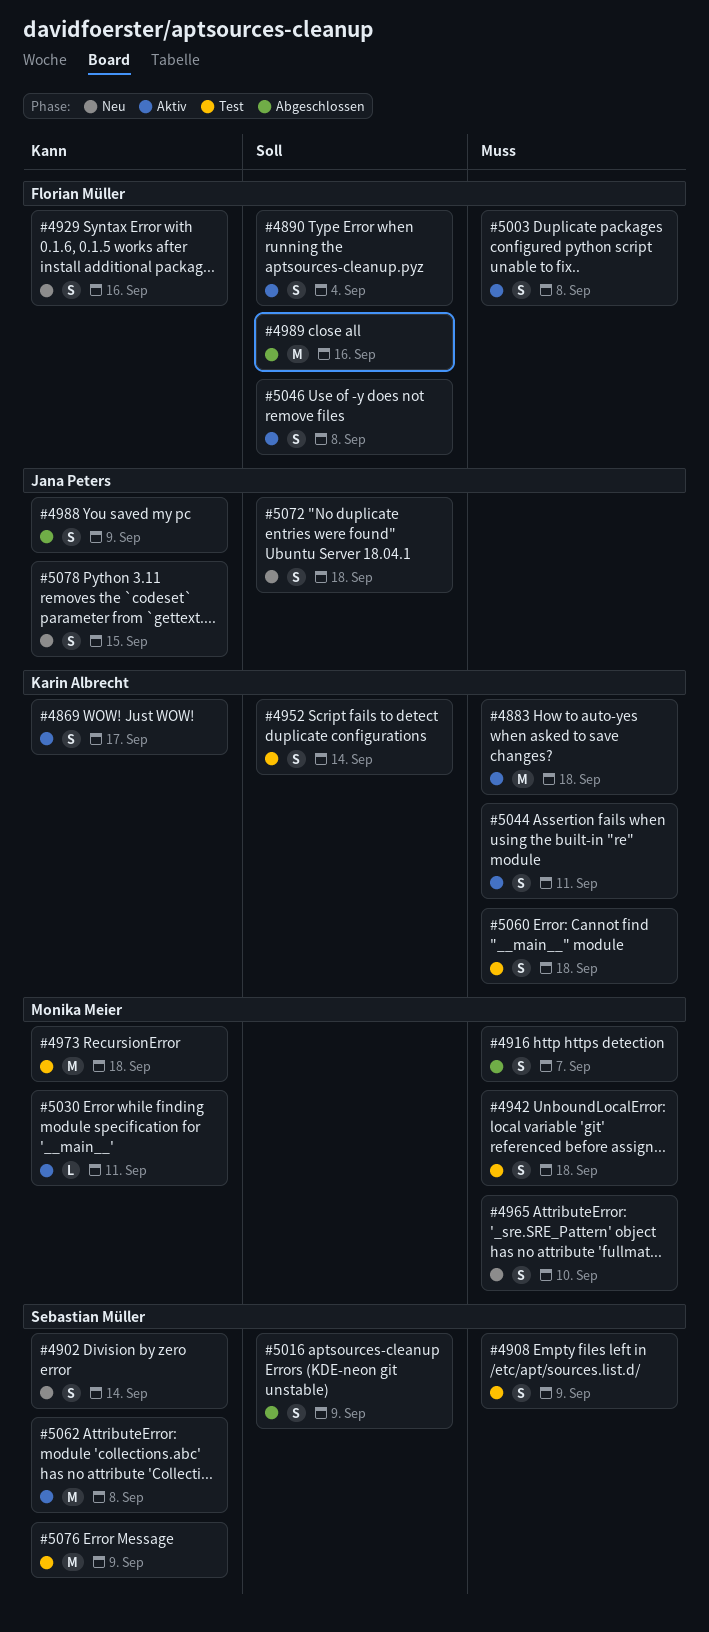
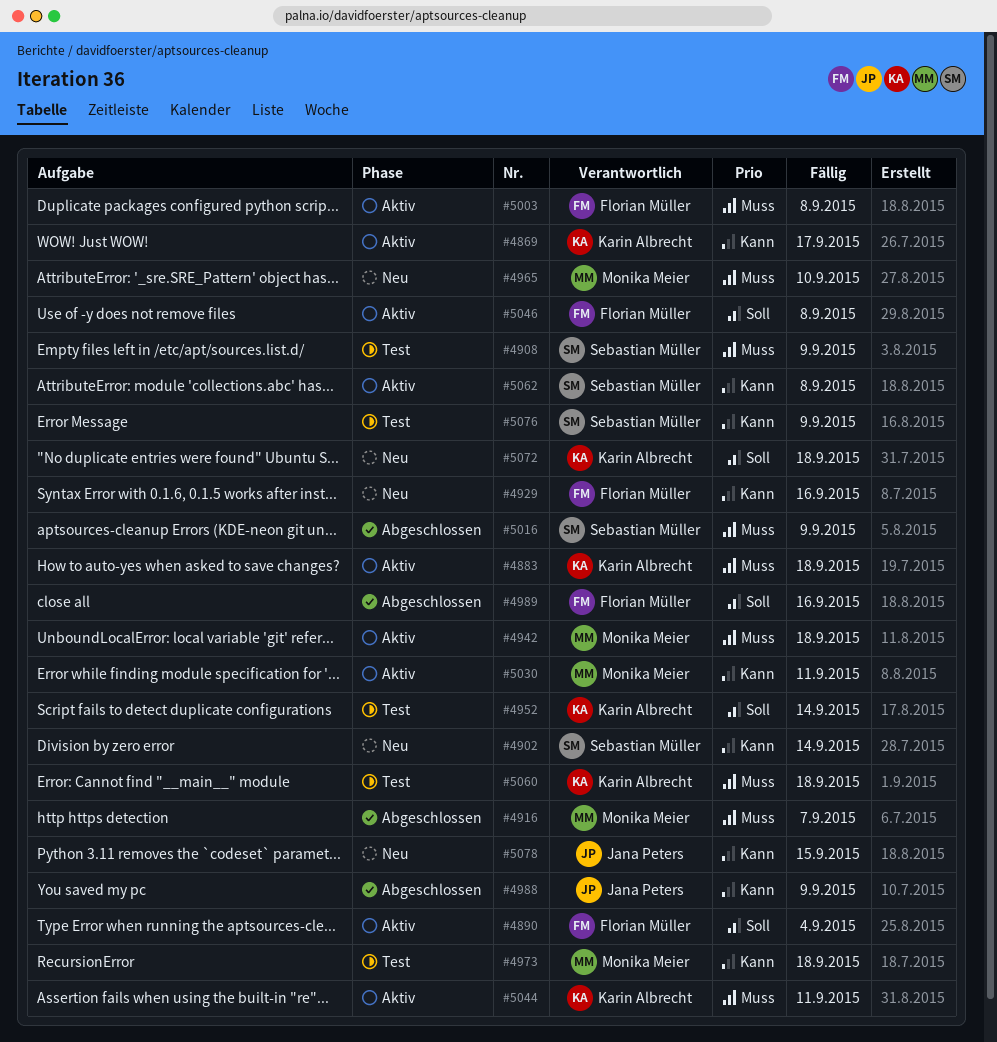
#4942, status: Test -> Aktiv
#5016, priority: Soll -> Muss
#5072, owner: Jana Peters -> Karin Albrecht

